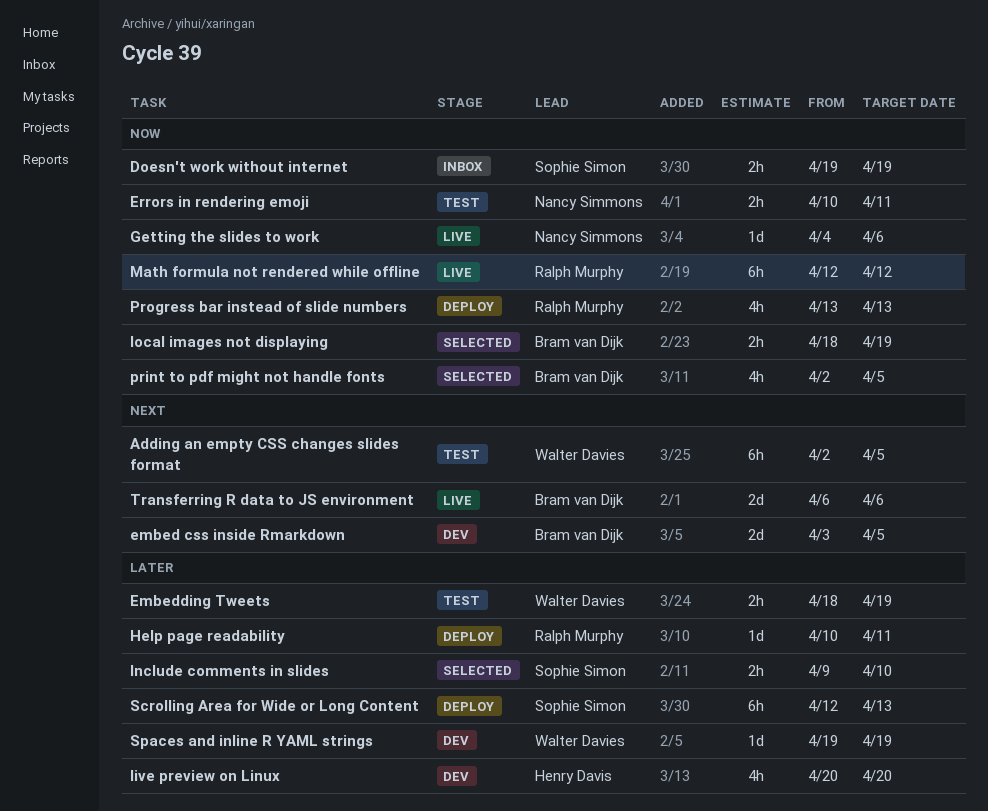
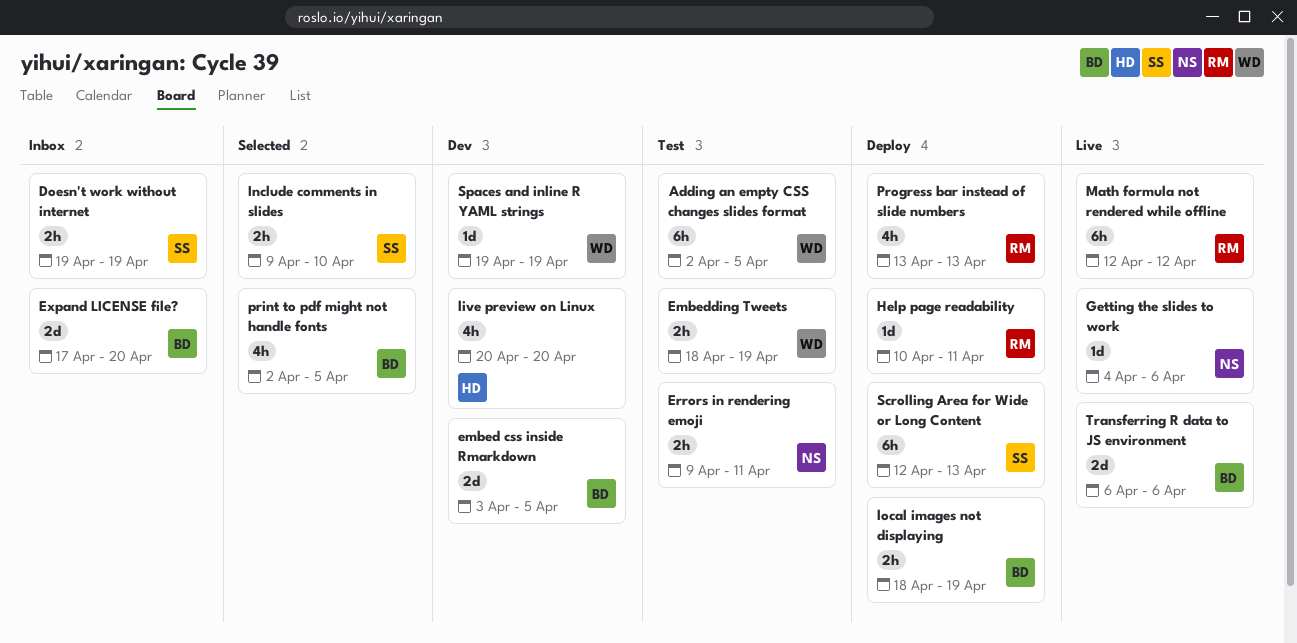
Errors in rendering emoji, start: Apr 10 -> Apr 9
Expand LICENSE file?: none -> present
local images not displaying, status: Selected -> Deploy

